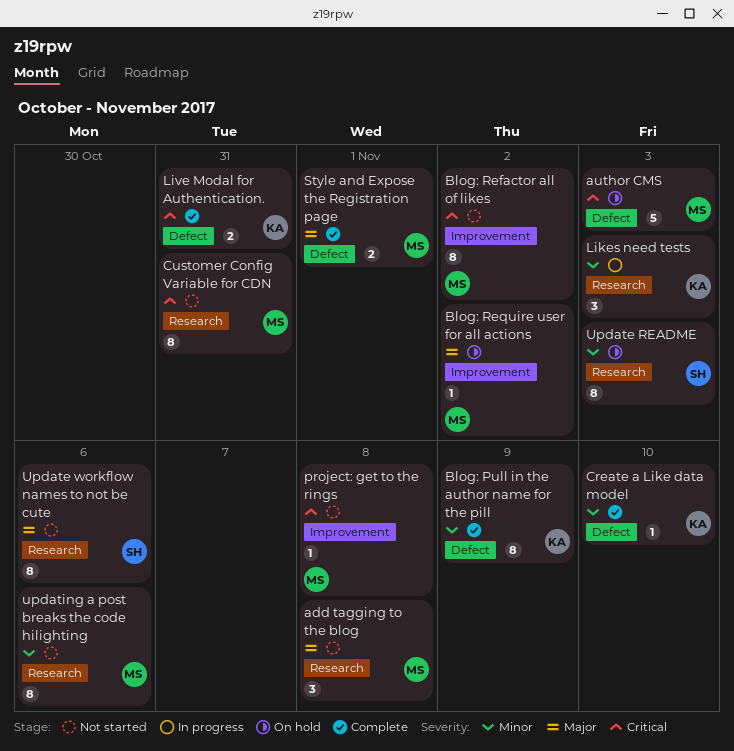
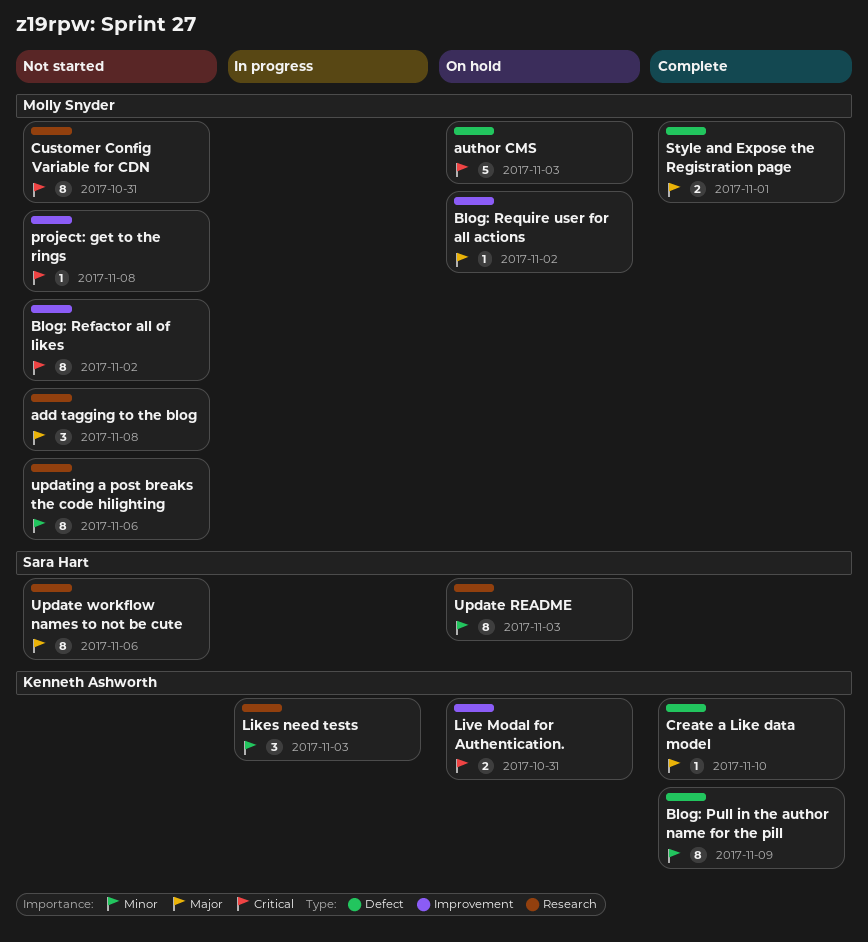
Create a Like data model, priority: Minor -> Major
Live Modal for Authentication., status: Complete -> On hold
Live Modal for Authentication., label: Defect -> Improvement

